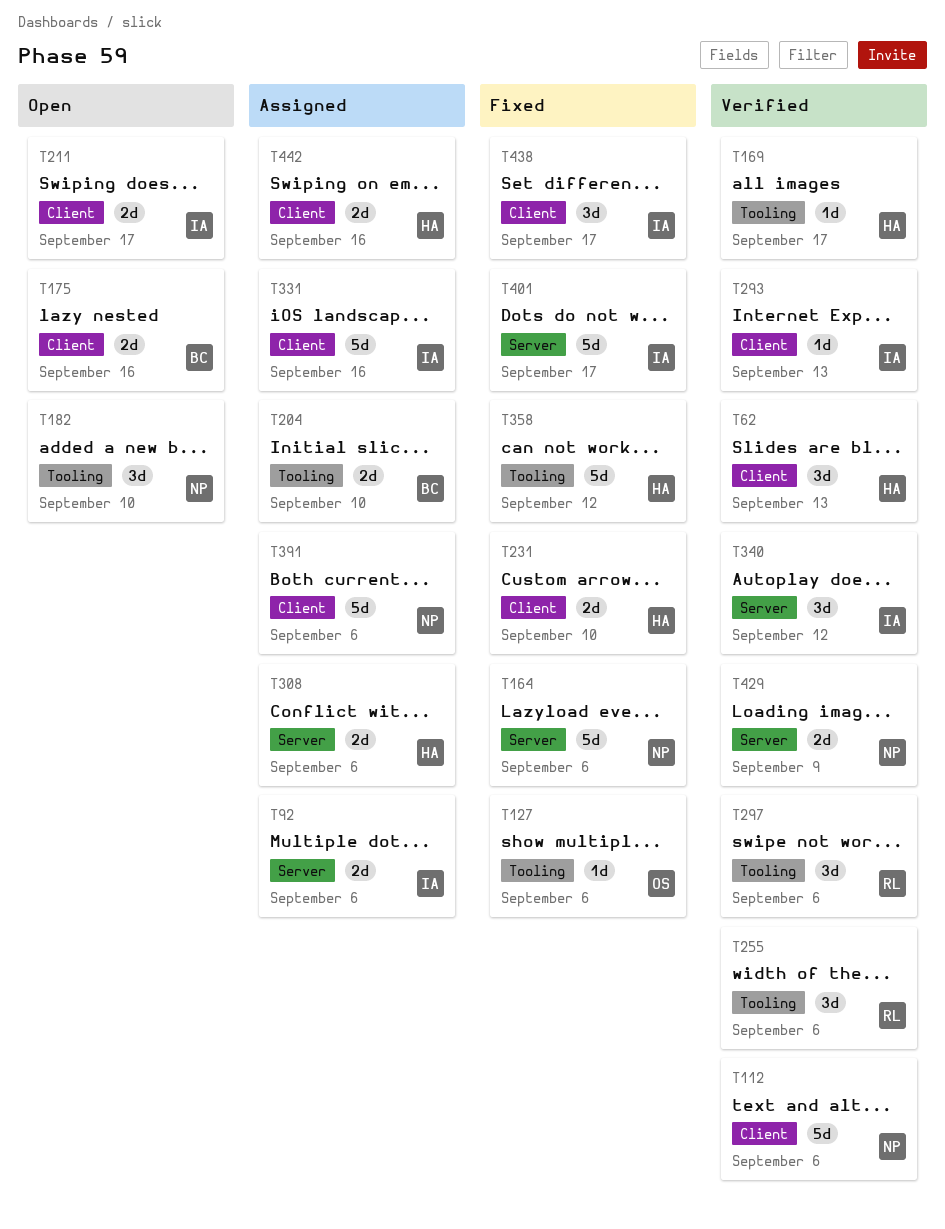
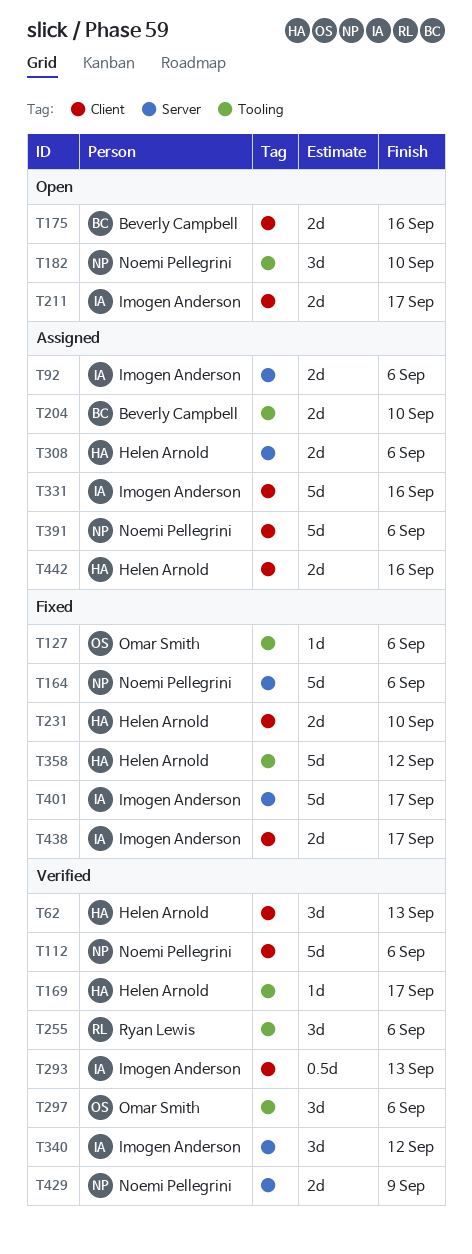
T293, estimate: 1d -> 0.5d
T297, owner: Ryan Lewis -> Omar Smith
T438, estimate: 3d -> 2d

